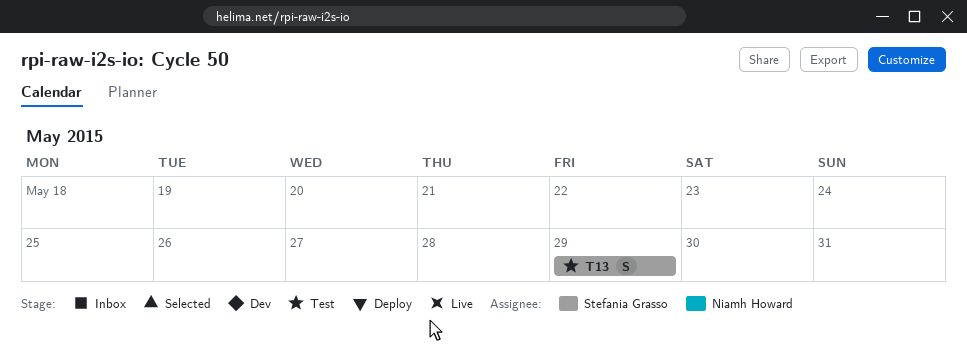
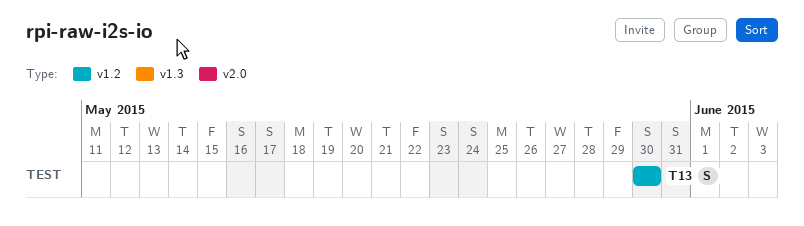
T13, start: May 29 -> May 30
T13, due: May 29 -> May 30

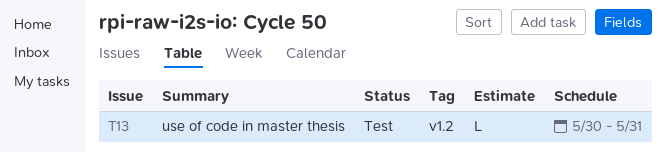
T13, estimate: S -> L
T13, due: May 30 -> May 31

